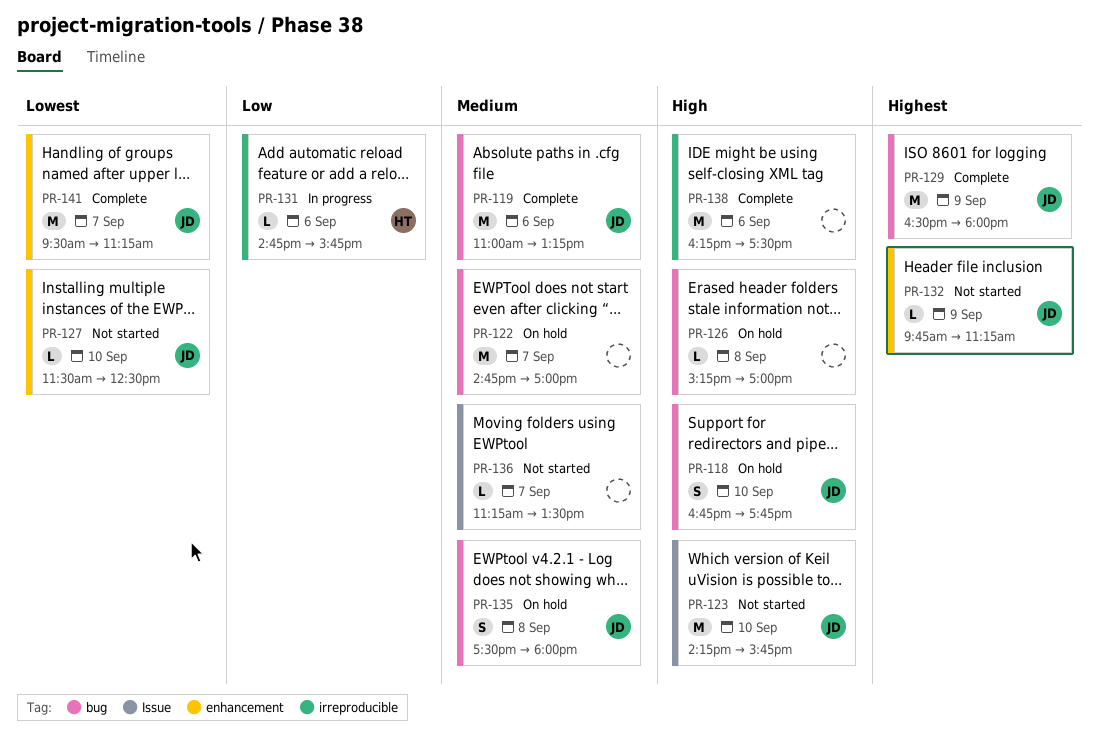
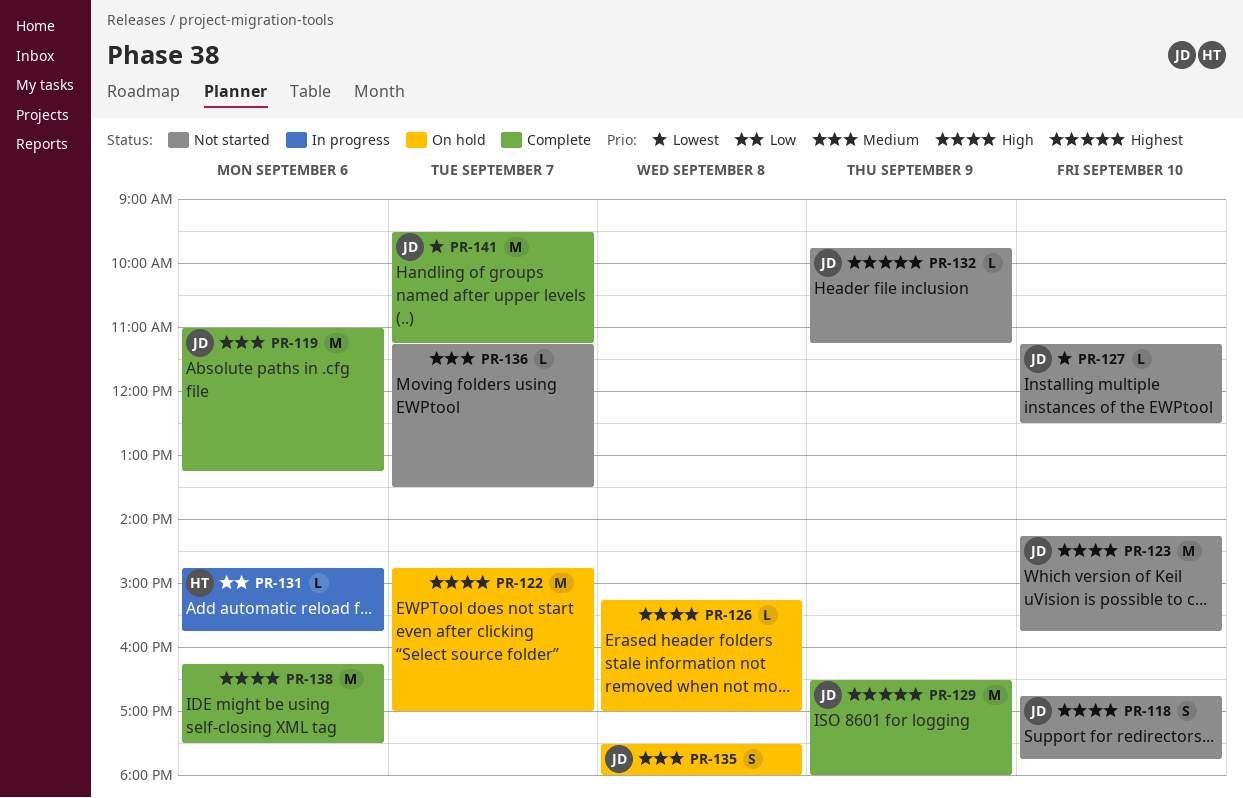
PR-118, status: On hold -> Not started
PR-122, priority: Medium -> High
PR-127, begins: 11:30 -> 11:15

